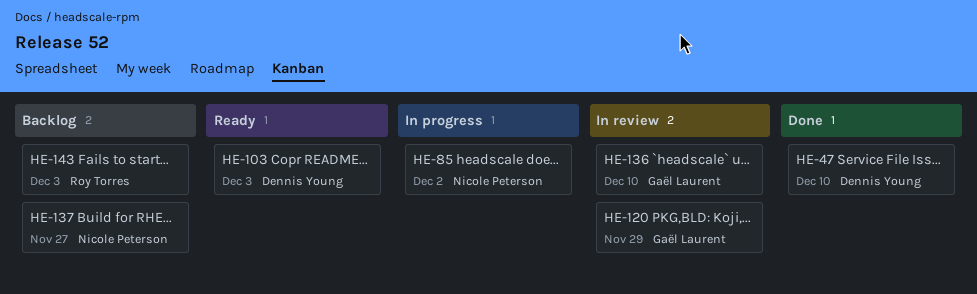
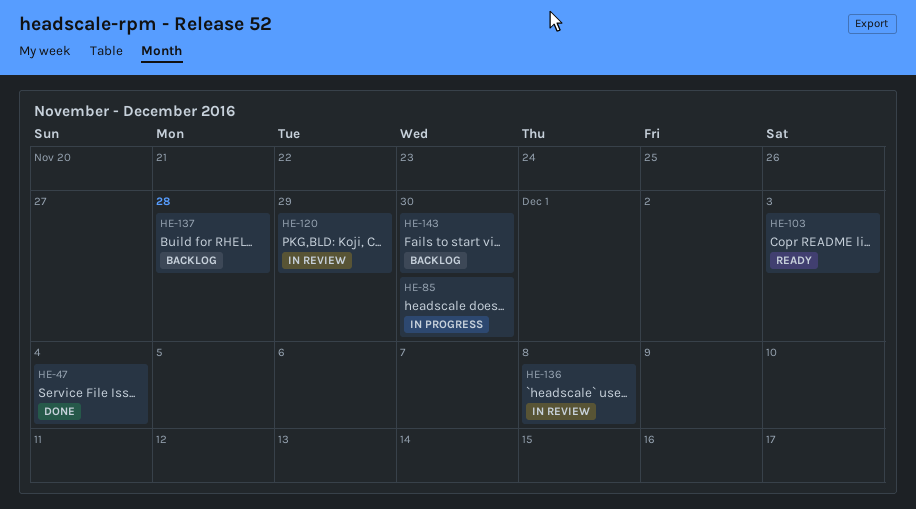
HE-47, due: Dec 10 -> Dec 4
HE-85, due: Dec 2 -> Nov 30
HE-136, due: Dec 10 -> Dec 8
HE-137, due: Nov 27 -> Nov 28
HE-143, due: Dec 3 -> Nov 30

